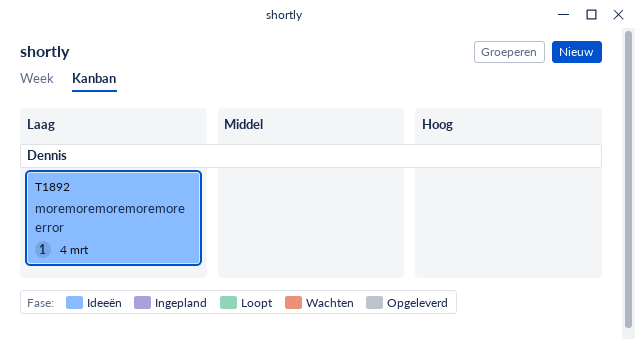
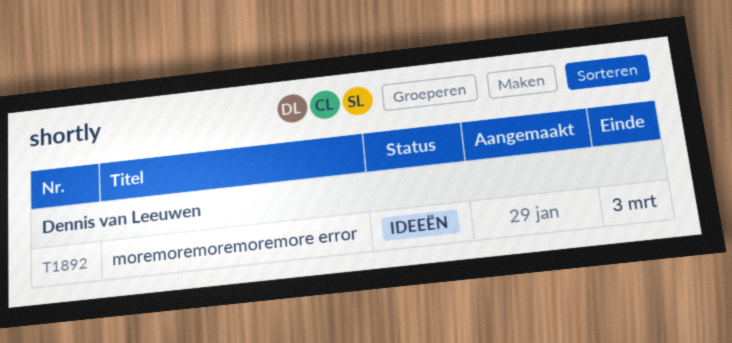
T1892, due: Mar 4 -> Mar 3

